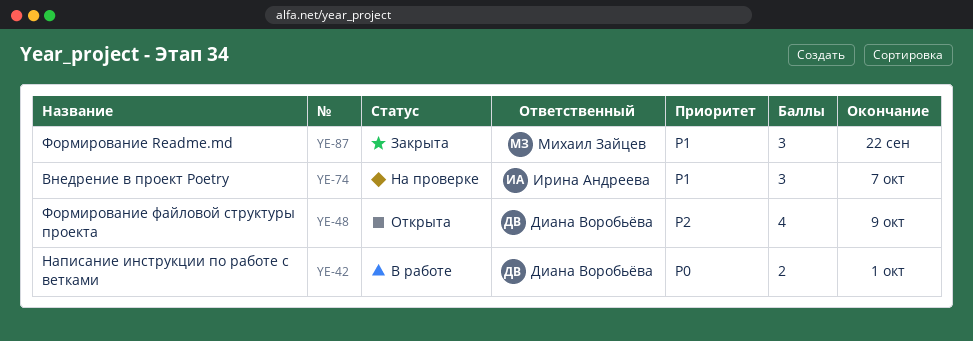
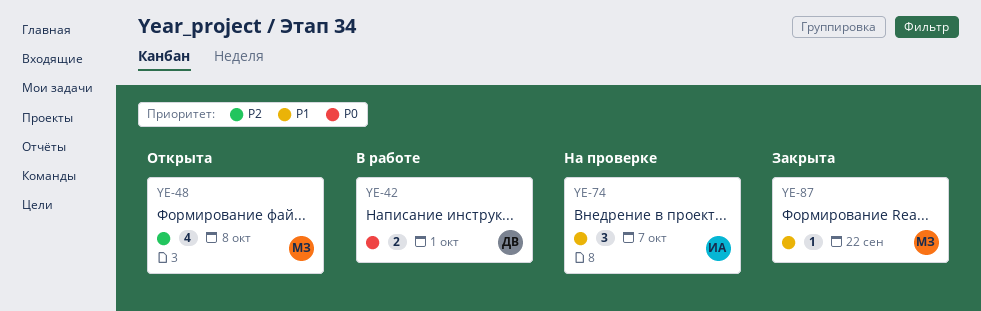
YE-48, owner: Диана Воробьёва -> Михаил Зайцев
YE-48, due: Oct 9 -> Oct 8
YE-87, estimate: 3 -> 1

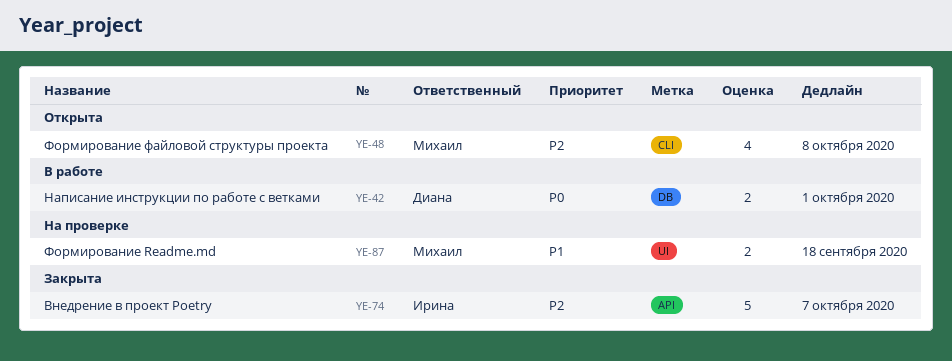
YE-74, status: На проверке -> Закрыта
YE-74, priority: P1 -> P2
YE-74, estimate: 3 -> 5
YE-87, status: Закрыта -> На проверке
YE-87, estimate: 1 -> 2
YE-87, due: Sep 22 -> Sep 18

